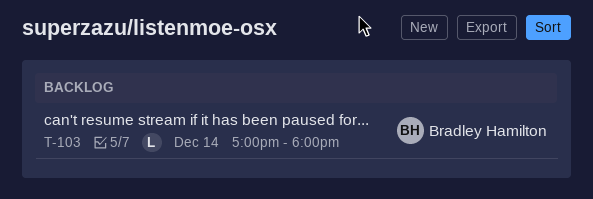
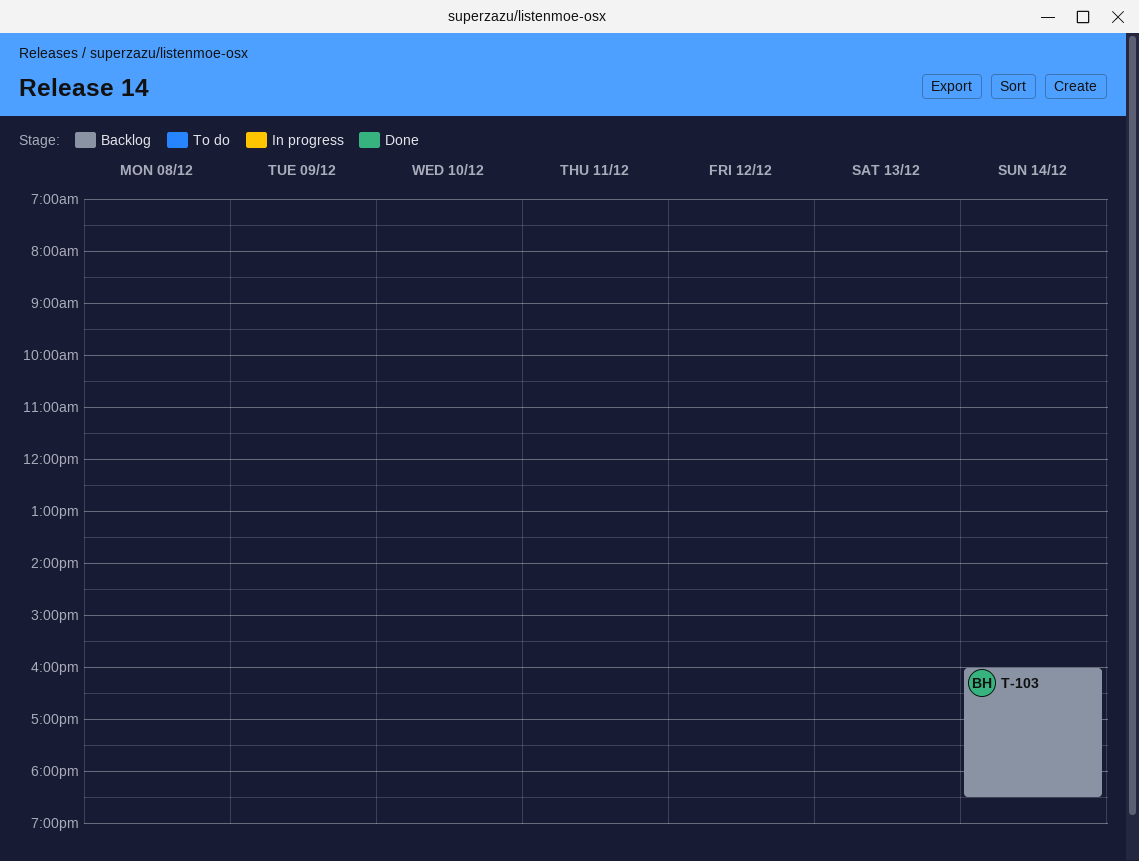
T-103, begins: 17:00 -> 16:00
T-103, ends: 18:00 -> 18:30

